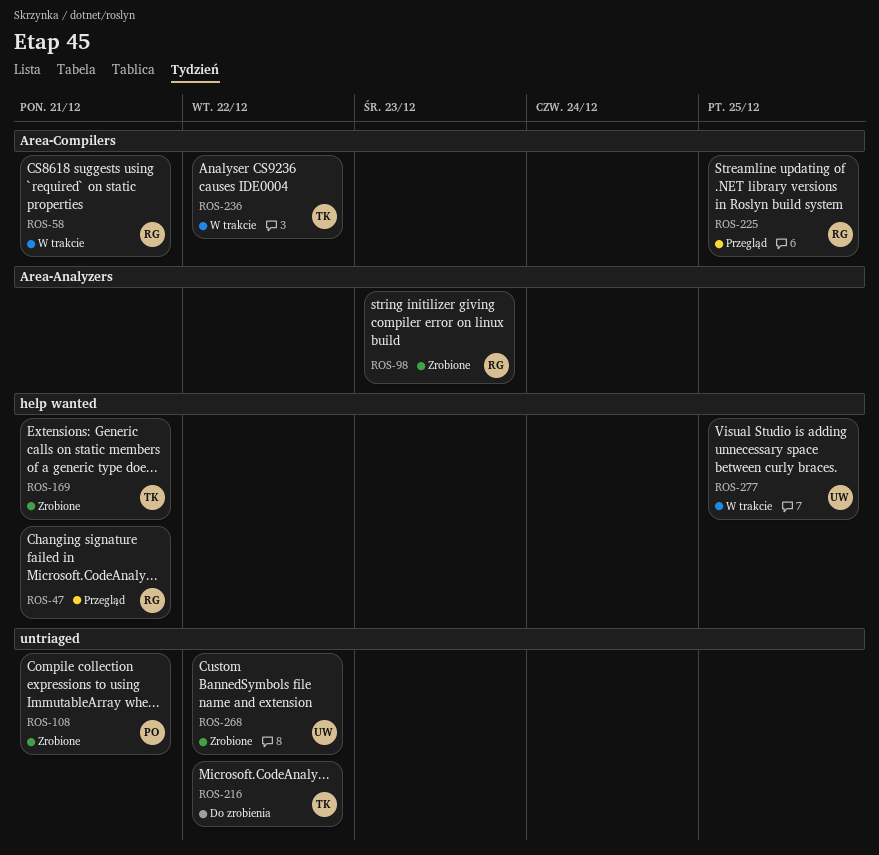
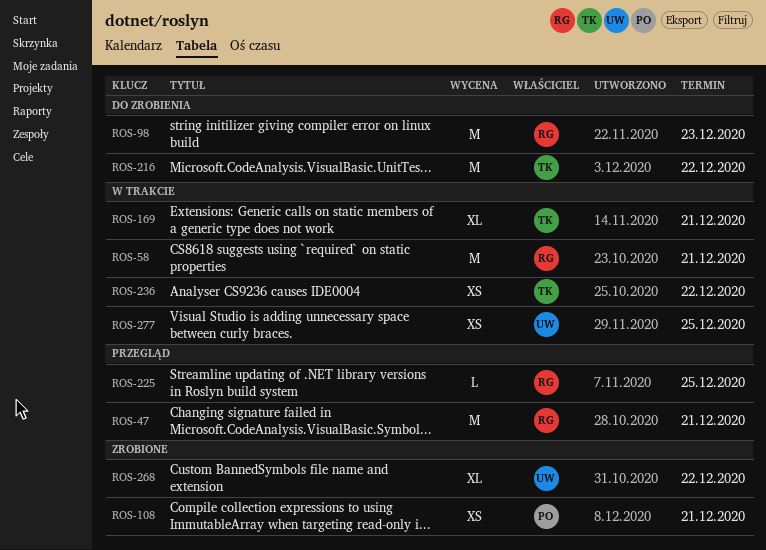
ROS-98, status: Zrobione -> Do zrobienia
ROS-169, status: Zrobione -> W trakcie

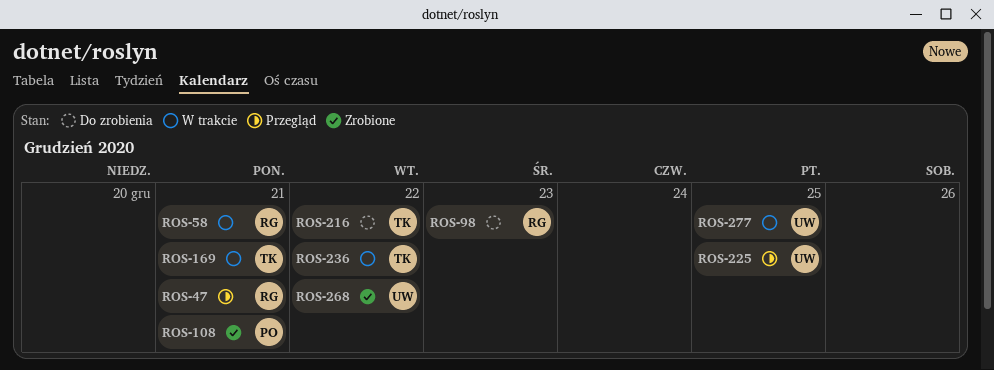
ROS-225, owner: RG -> UW

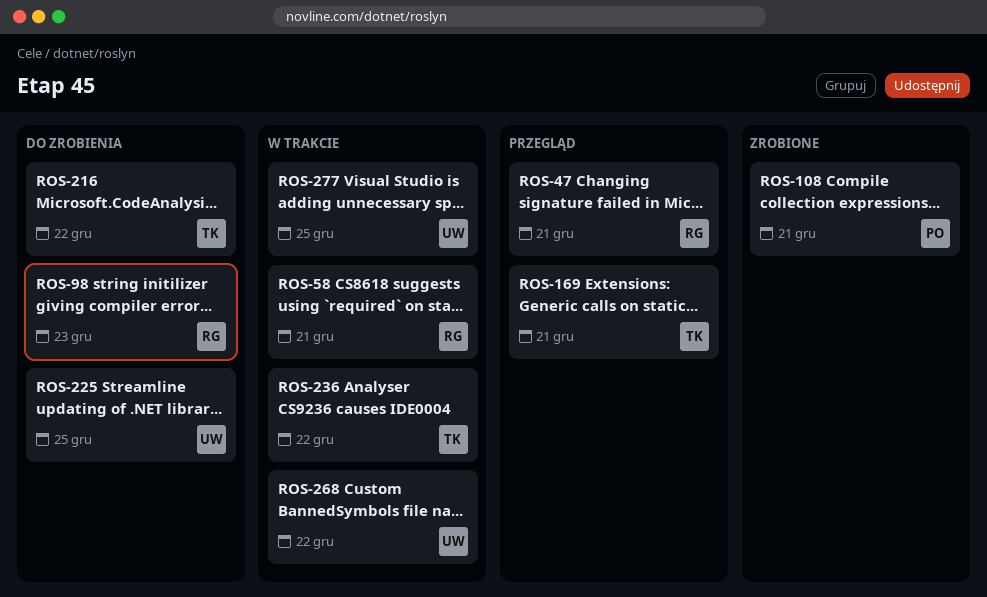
ROS-169, status: W trakcie -> Przegląd
ROS-225, status: Przegląd -> Do zrobienia
ROS-268, status: Zrobione -> W trakcie

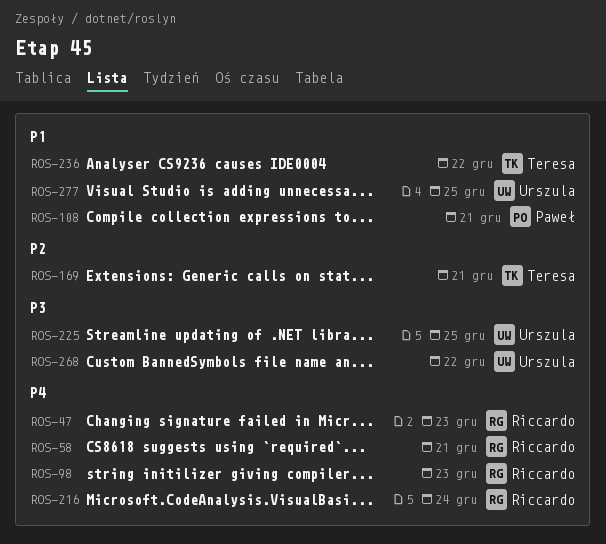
ROS-47, due: Dec 21 -> Dec 23
ROS-216, owner: Teresa -> Riccardo
ROS-216, due: Dec 22 -> Dec 24

